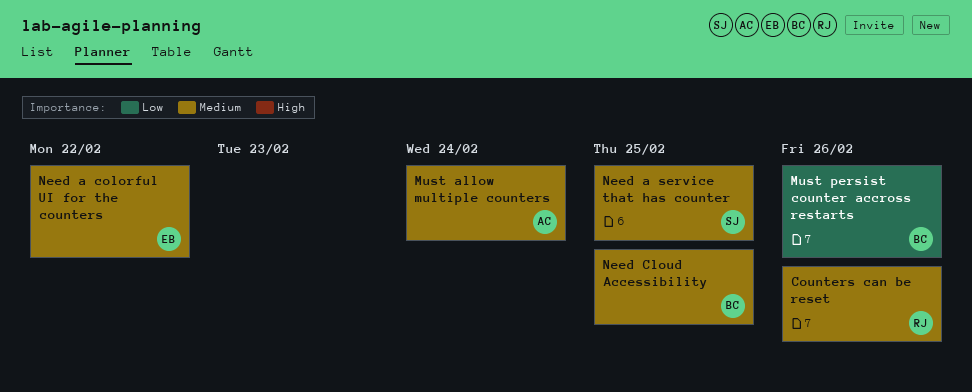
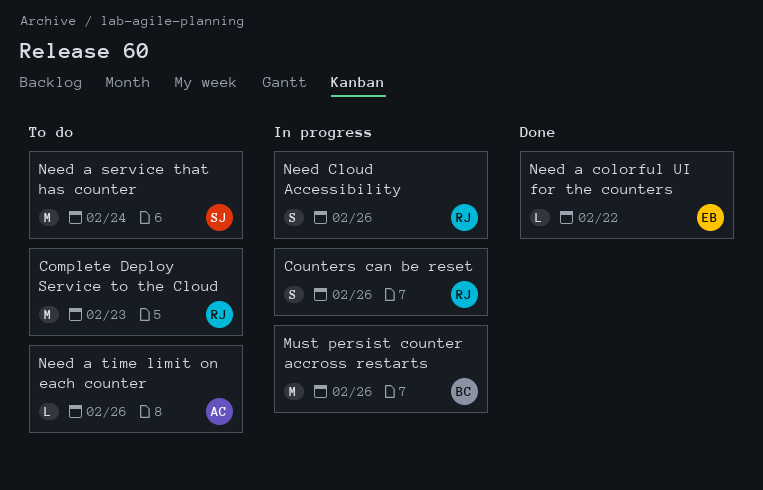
Complete Deploy Service to the Cloud: none -> present
Must allow multiple counters: present -> none
Need a service that has counter, due: Feb 25 -> Feb 24
Need a time limit on each counter: none -> present
Need Cloud Accessibility, owner: BC -> RJ
Need Cloud Accessibility, due: Feb 25 -> Feb 26

